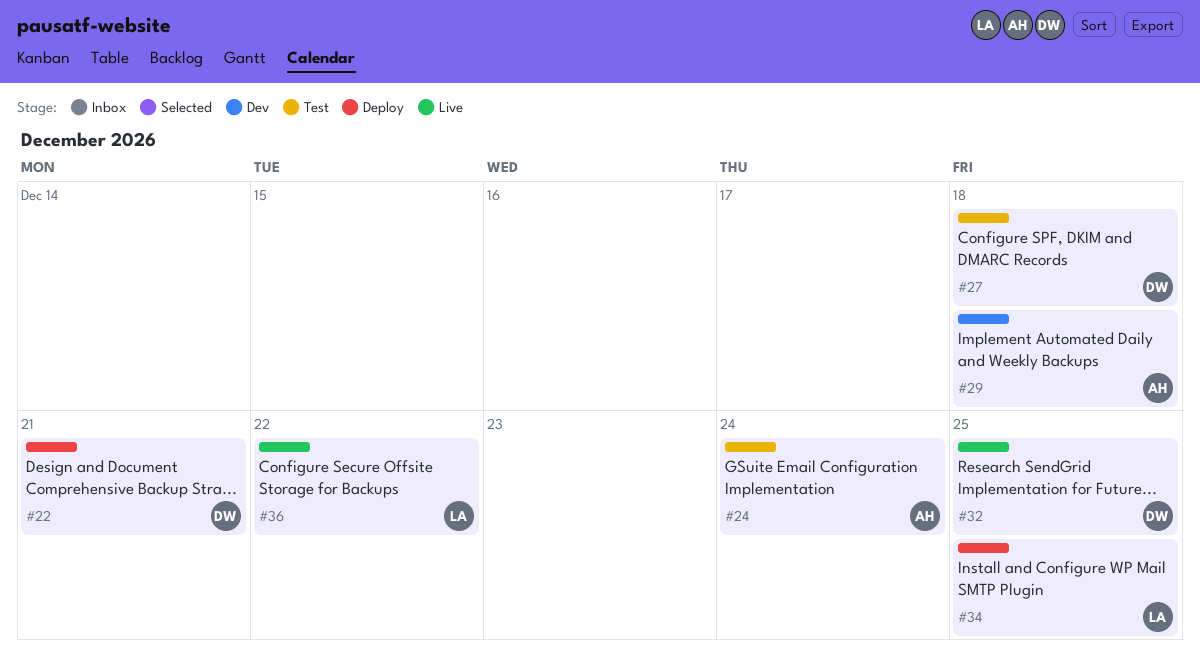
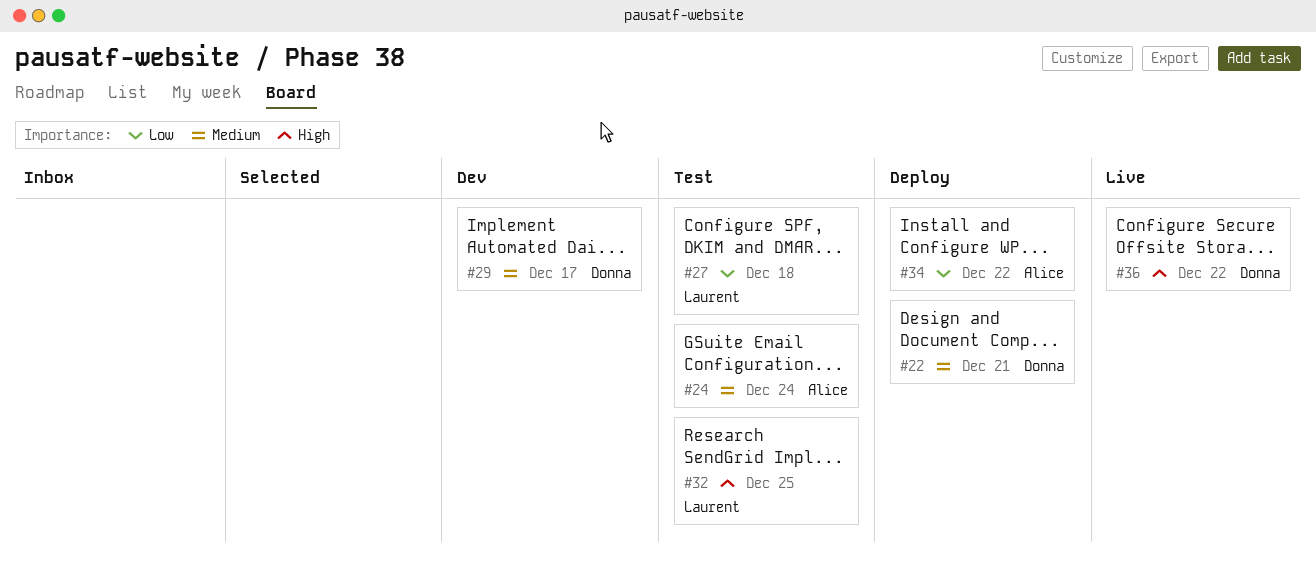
#27, owner: Donna -> Laurent
#29, owner: Alice -> Donna
#29, due: Dec 18 -> Dec 17
#32, status: Live -> Test
#32, owner: Donna -> Laurent
#34, owner: Laurent -> Alice
#34, due: Dec 25 -> Dec 22
#36, owner: Laurent -> Donna

